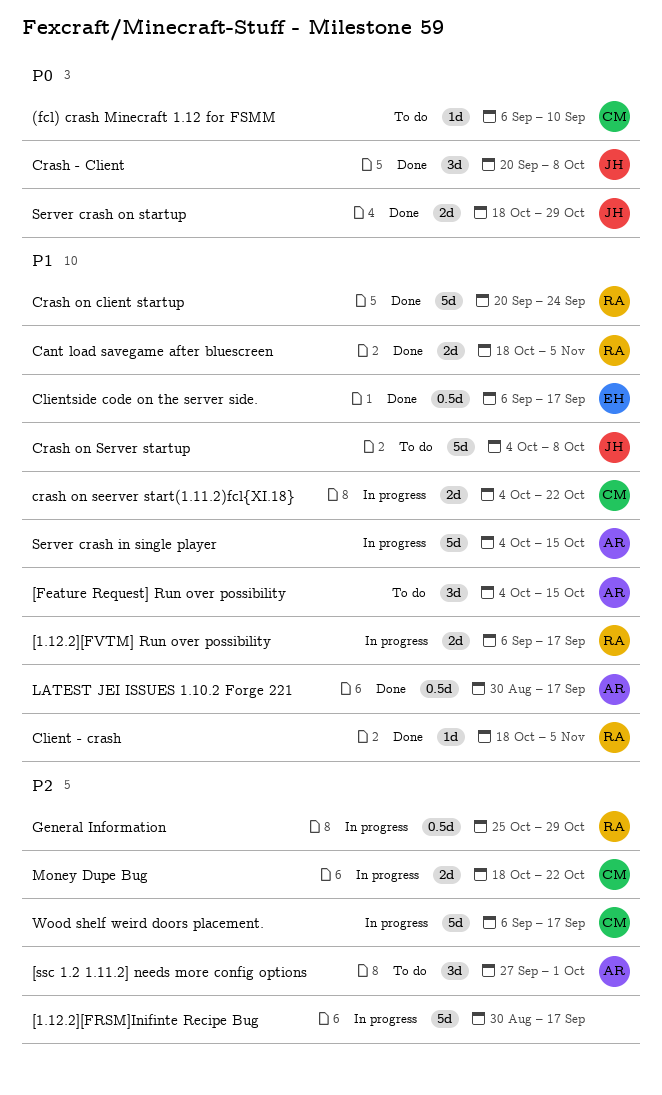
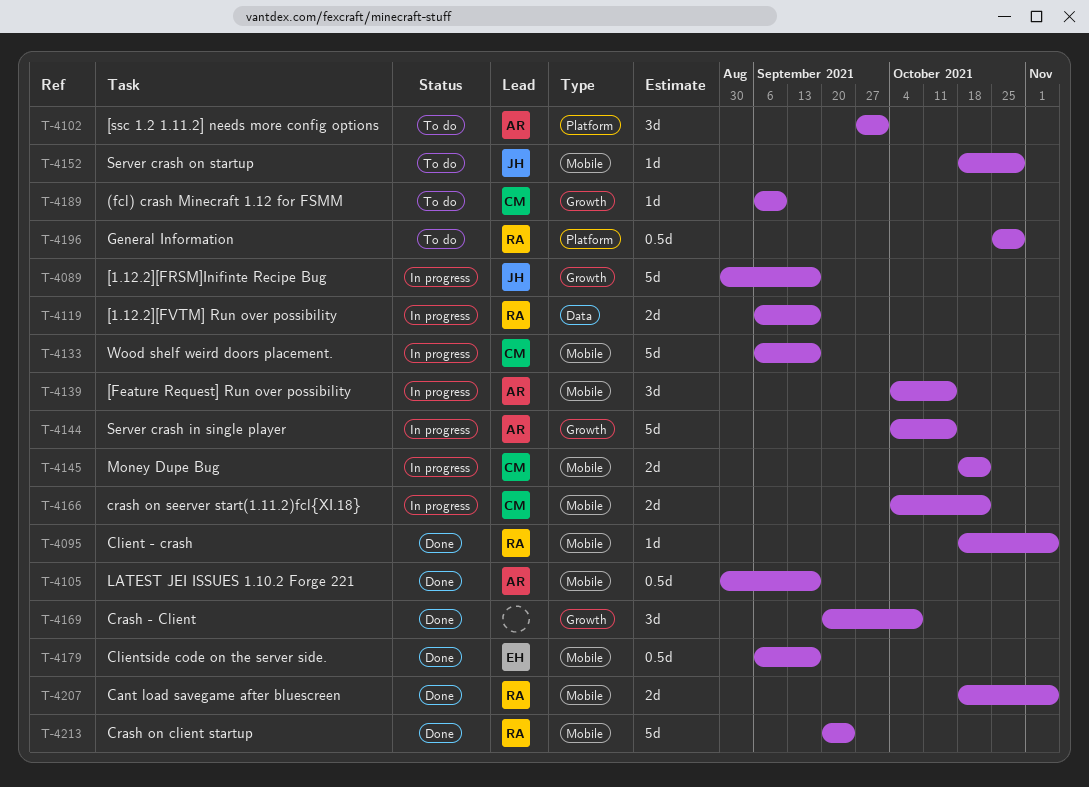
[1.12.2][FRSM]Inifinte Recipe Bug, owner: none -> JH
[Feature Request] Run over possibility, status: To do -> In progress
Crash - Client, owner: JH -> none
Crash on Server startup: present -> none
General Information, status: In progress -> To do
Server crash on startup, status: Done -> To do
Server crash on startup, estimate: 2d -> 1d

